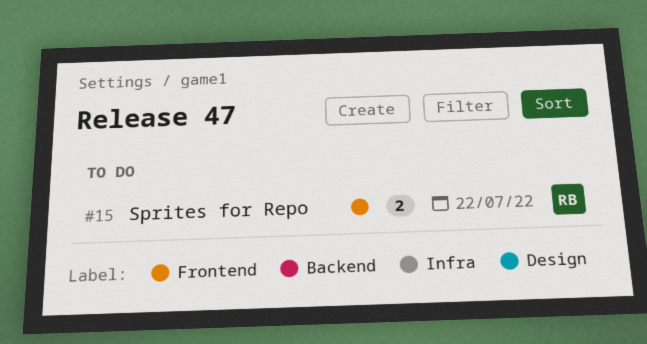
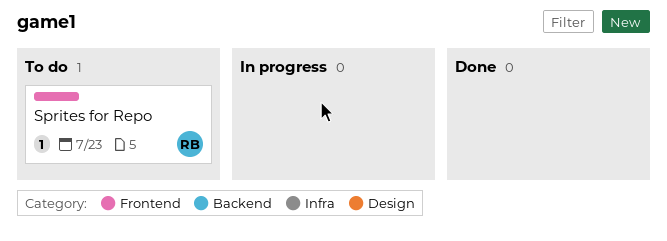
Sprites for Repo, estimate: 2 -> 1
Sprites for Repo, due: Jul 22 -> Jul 23

